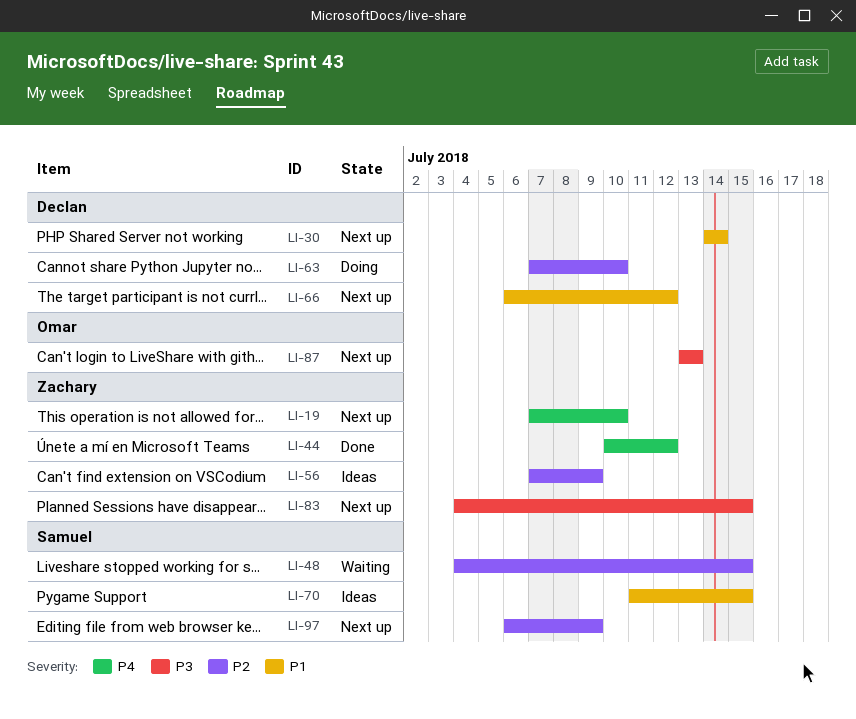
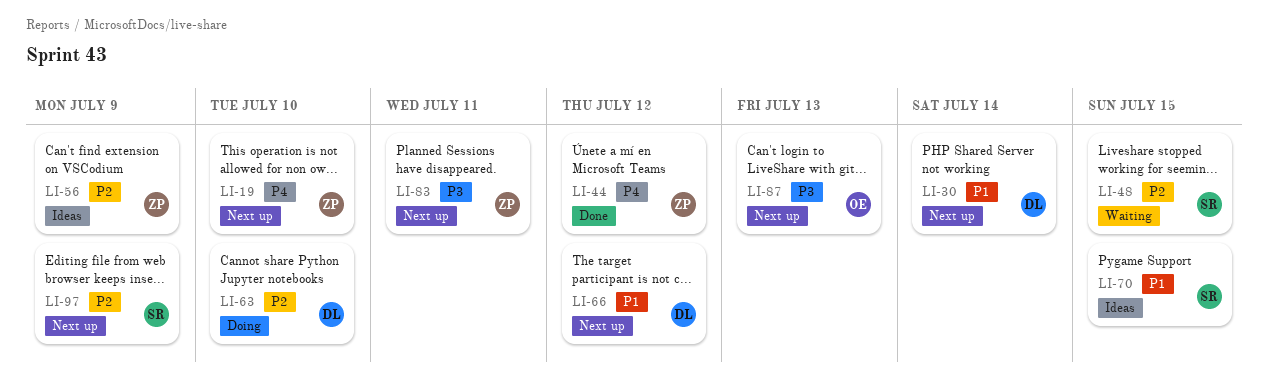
LI-83, due: Jul 15 -> Jul 11

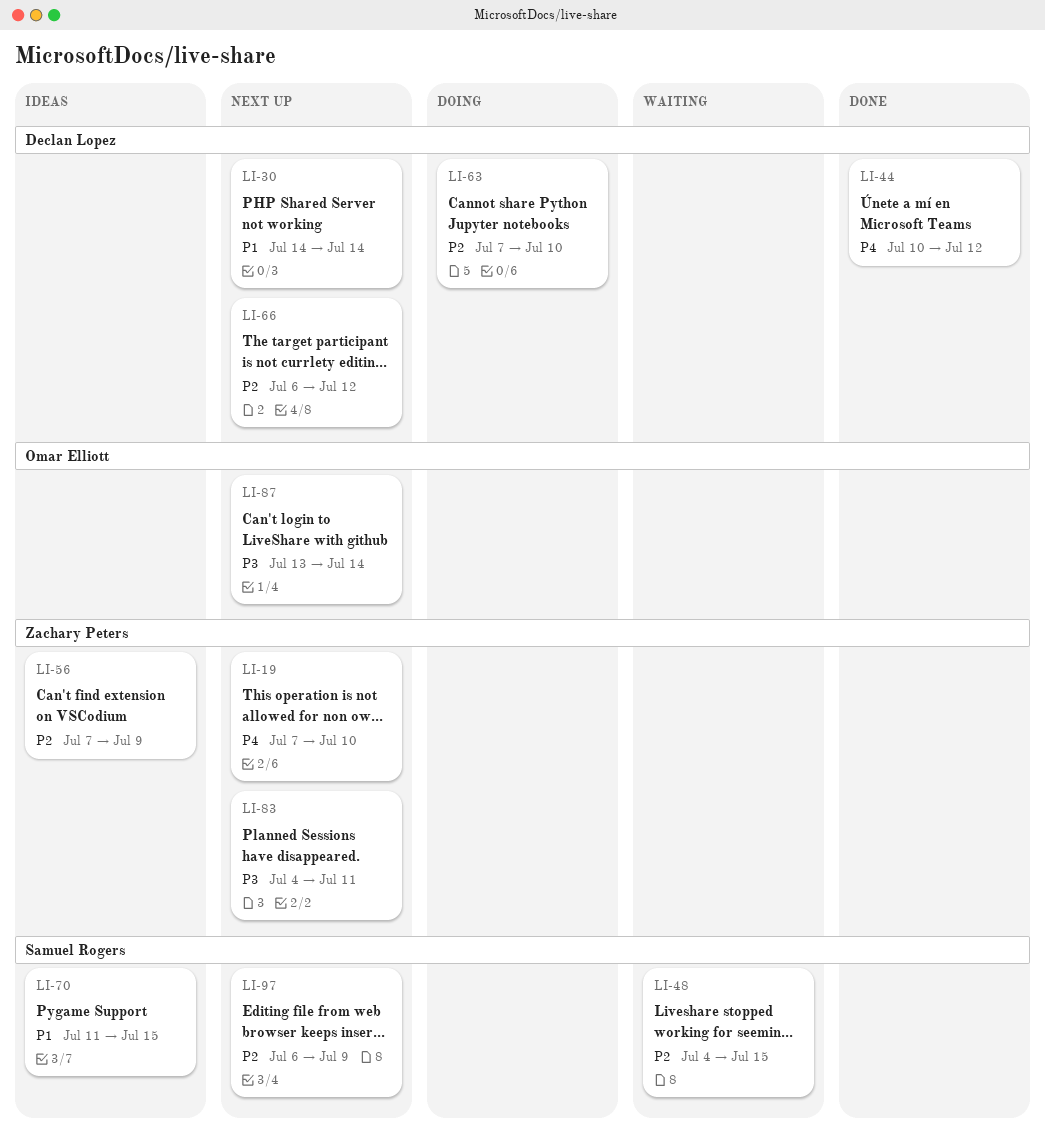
LI-44, owner: Zachary Peters -> Declan Lopez
LI-66, priority: P1 -> P2
LI-87, due: Jul 13 -> Jul 14

